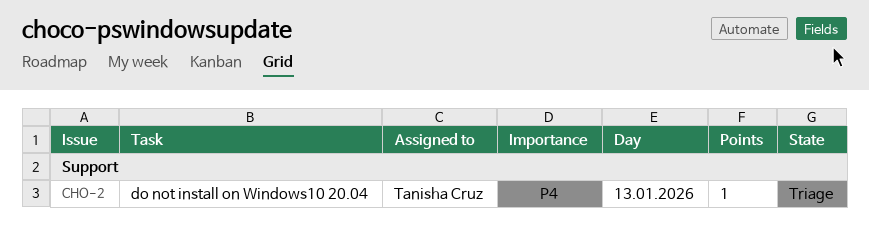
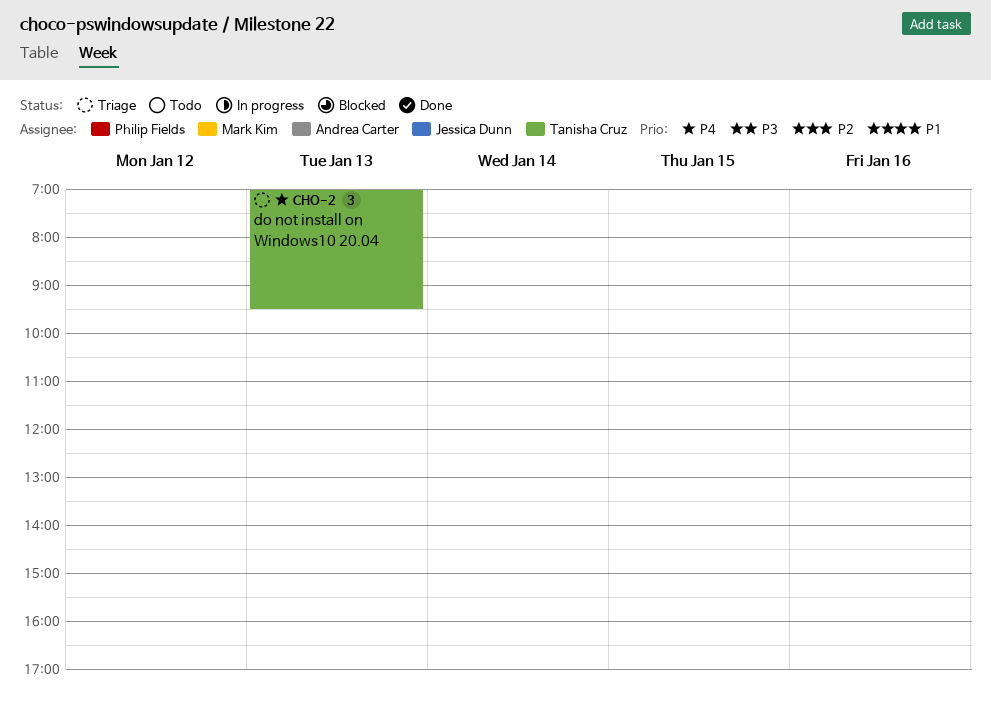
CHO-2, estimate: 1 -> 3

